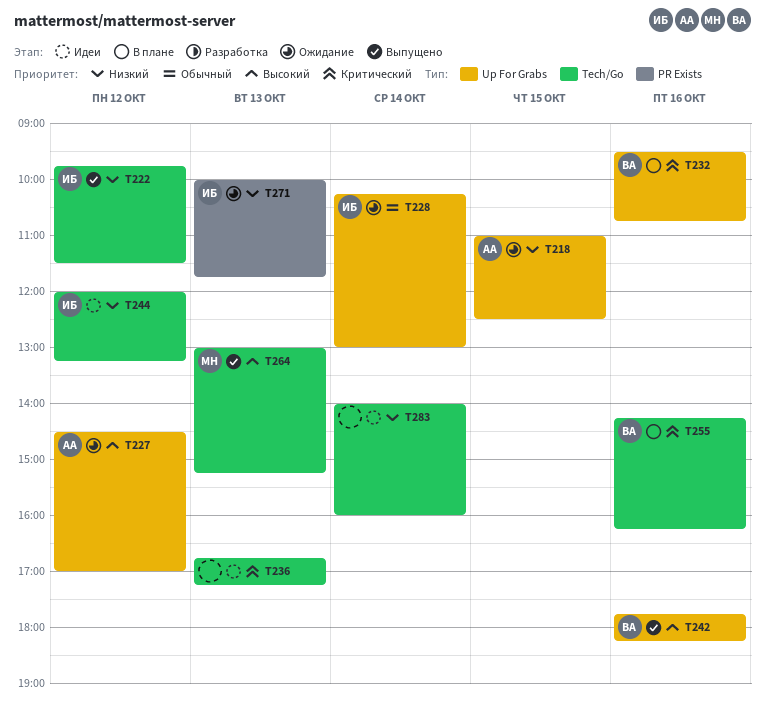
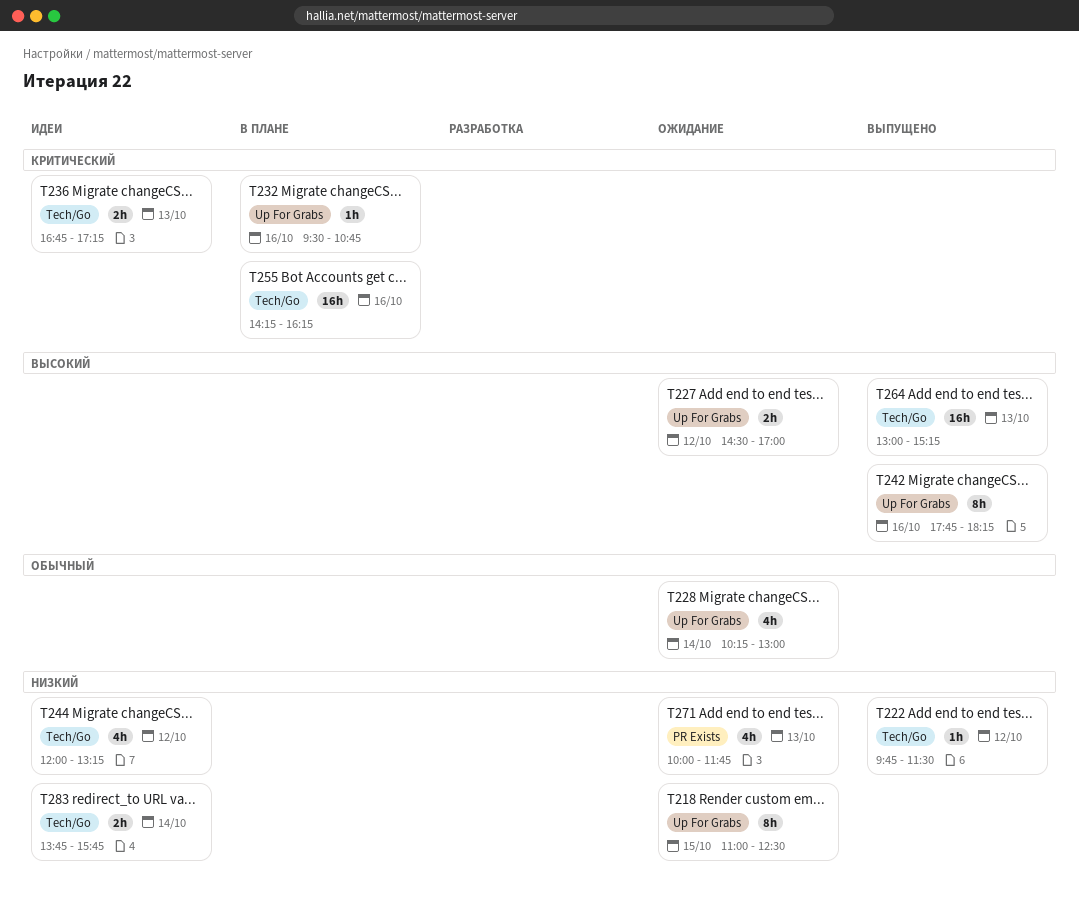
T283, begins: 14:00 -> 13:45
T283, ends: 16:00 -> 15:45

